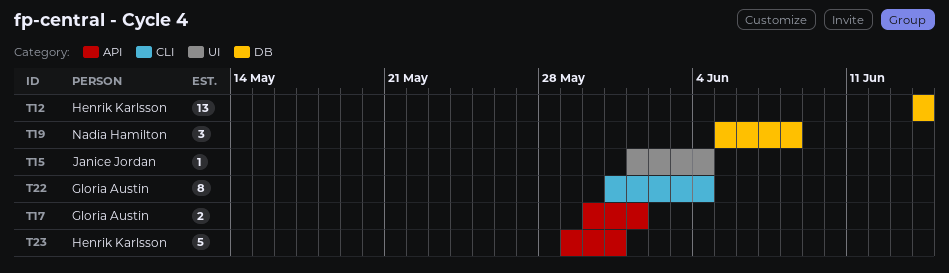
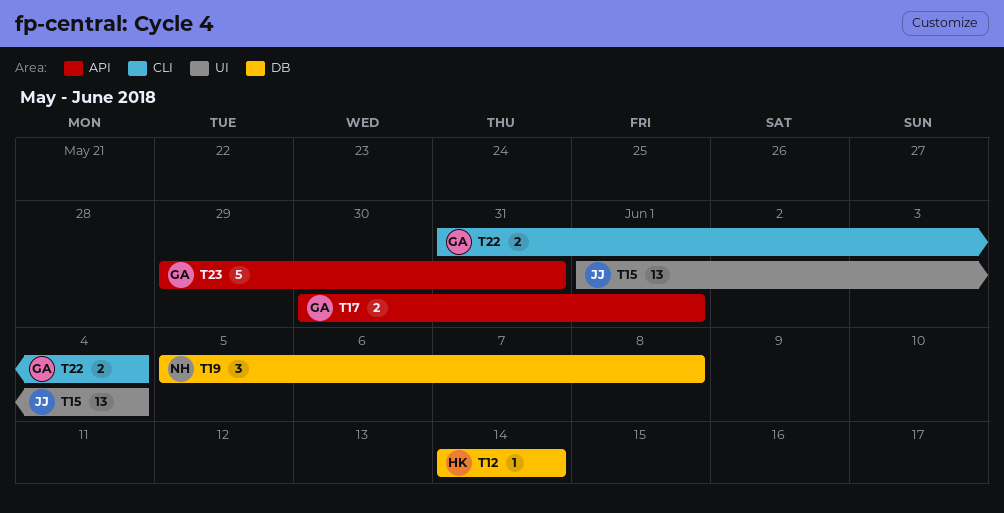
T12, estimate: 13 -> 1
T15, estimate: 1 -> 13
T22, estimate: 8 -> 2
T23, owner: Henrik Karlsson -> Gloria Austin

